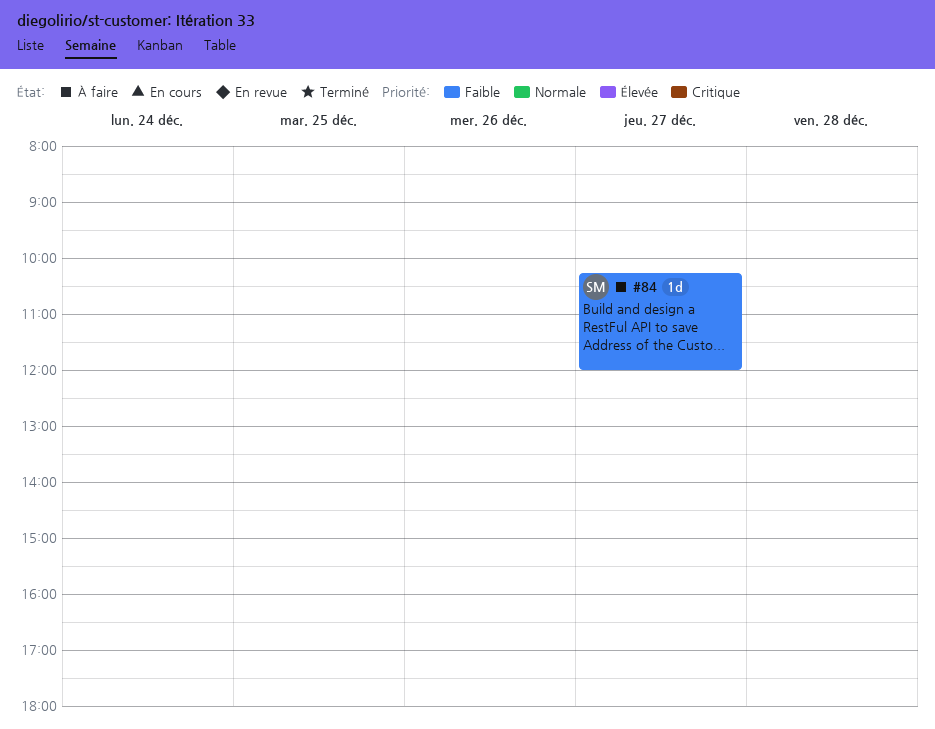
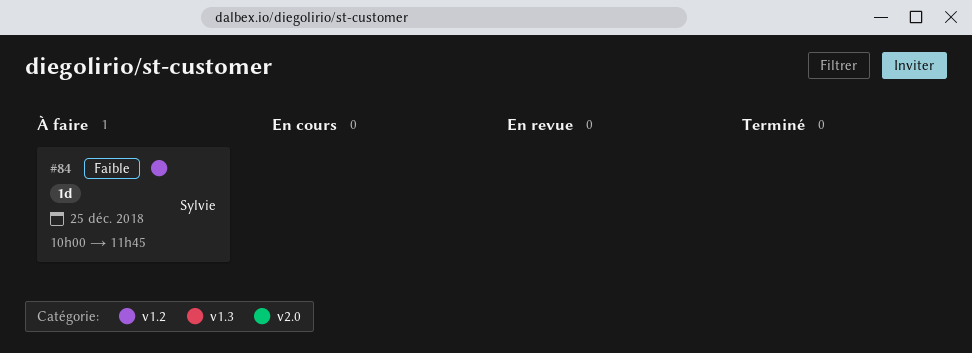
#84, day: Dec 27 -> Dec 25
#84, begins: 10:15 -> 10:00
#84, ends: 12:00 -> 11:45

